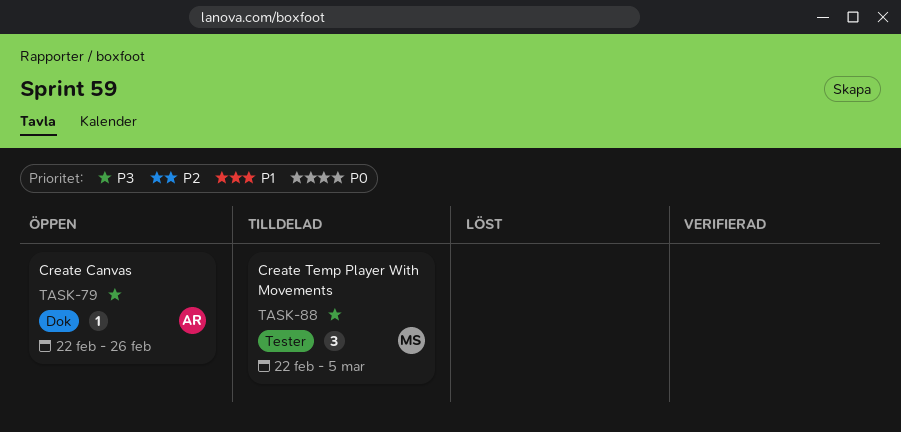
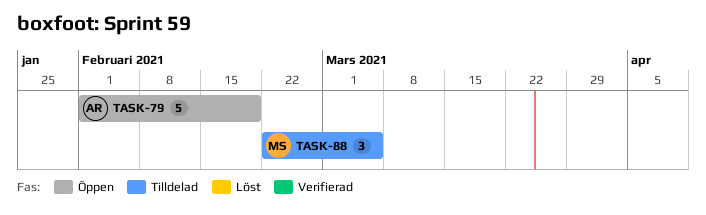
TASK-79, estimate: 1 -> 5
TASK-79, start: Feb 22 -> Feb 1
TASK-79, due: Feb 26 -> Feb 19

